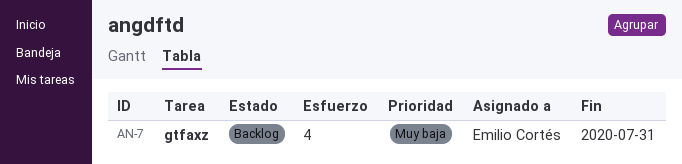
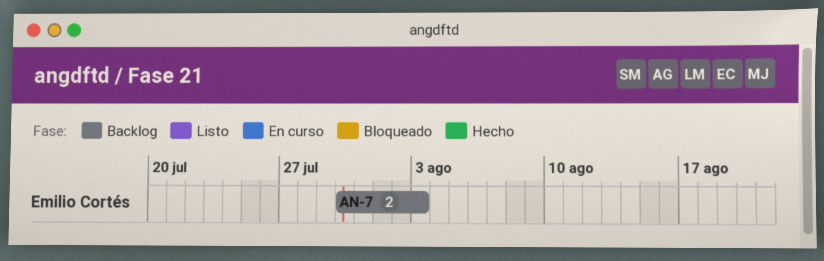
AN-7, estimate: 4 -> 2
AN-7, due: Jul 31 -> Aug 3

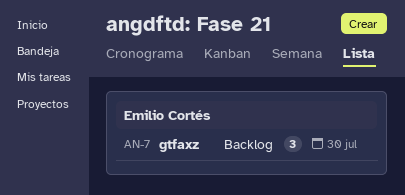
AN-7, estimate: 2 -> 3
AN-7, due: Aug 3 -> Jul 30

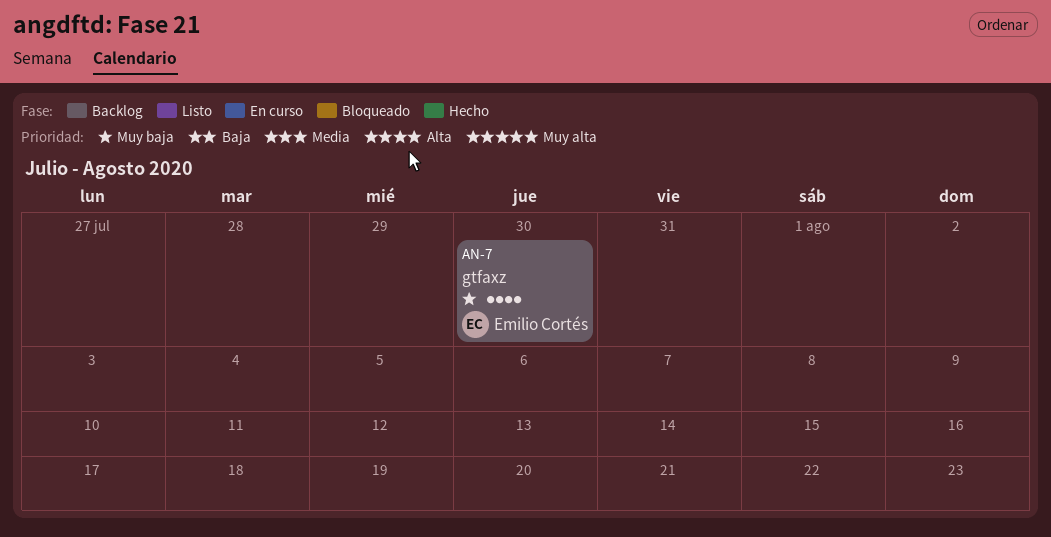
AN-7, estimate: 3 -> 4

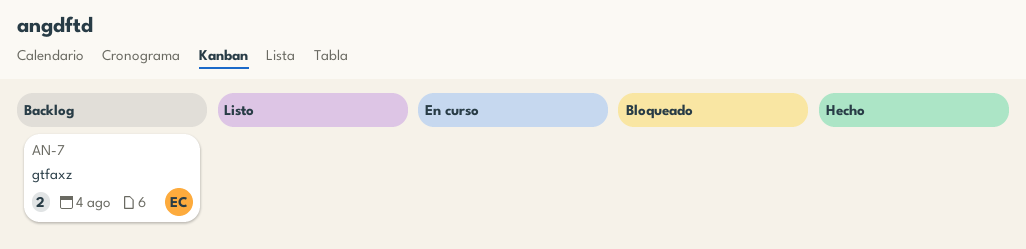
AN-7, estimate: 4 -> 2
AN-7, due: Jul 30 -> Aug 4

